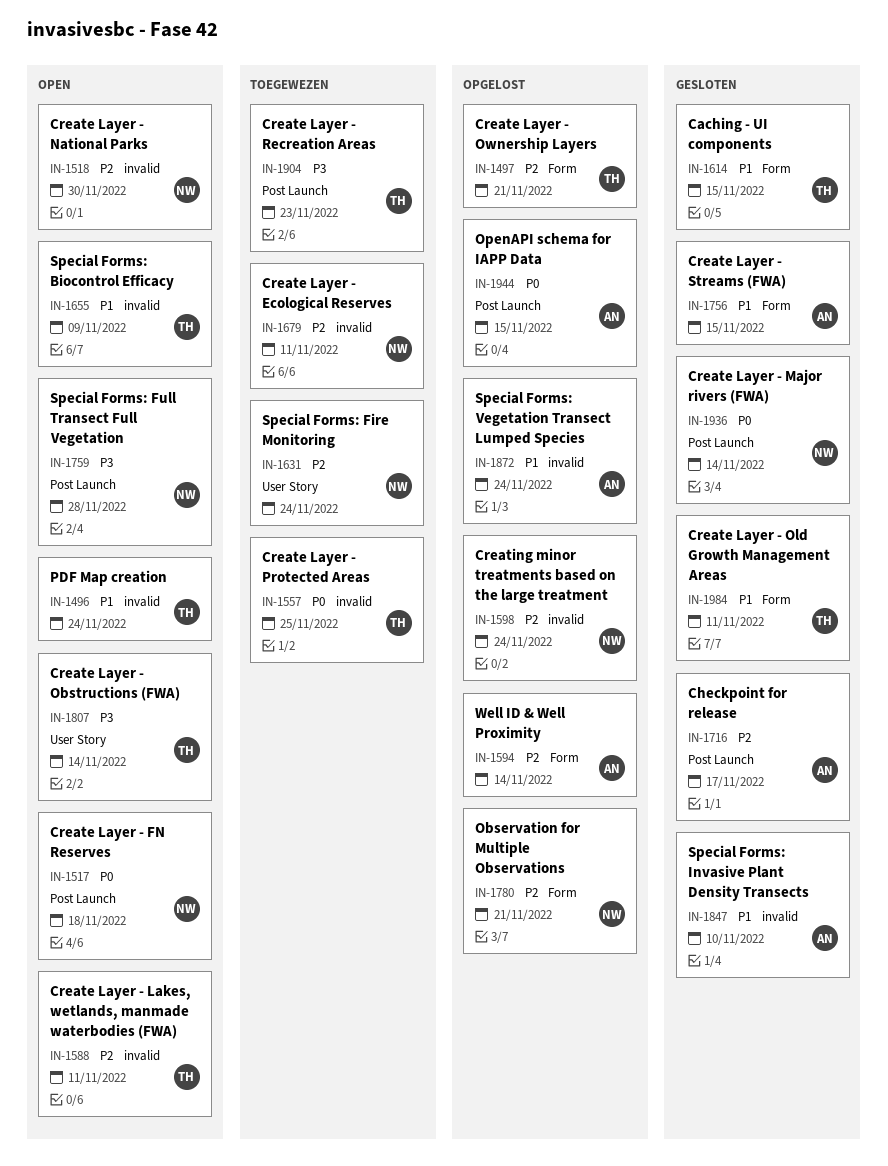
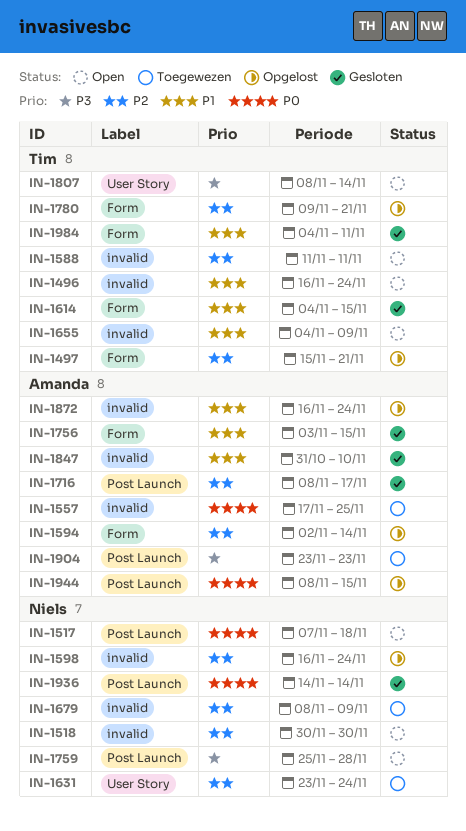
IN-1557, owner: Tim -> Amanda
IN-1679, due: Nov 11 -> Nov 9
IN-1780, owner: Niels -> Tim
IN-1904, owner: Tim -> Amanda

